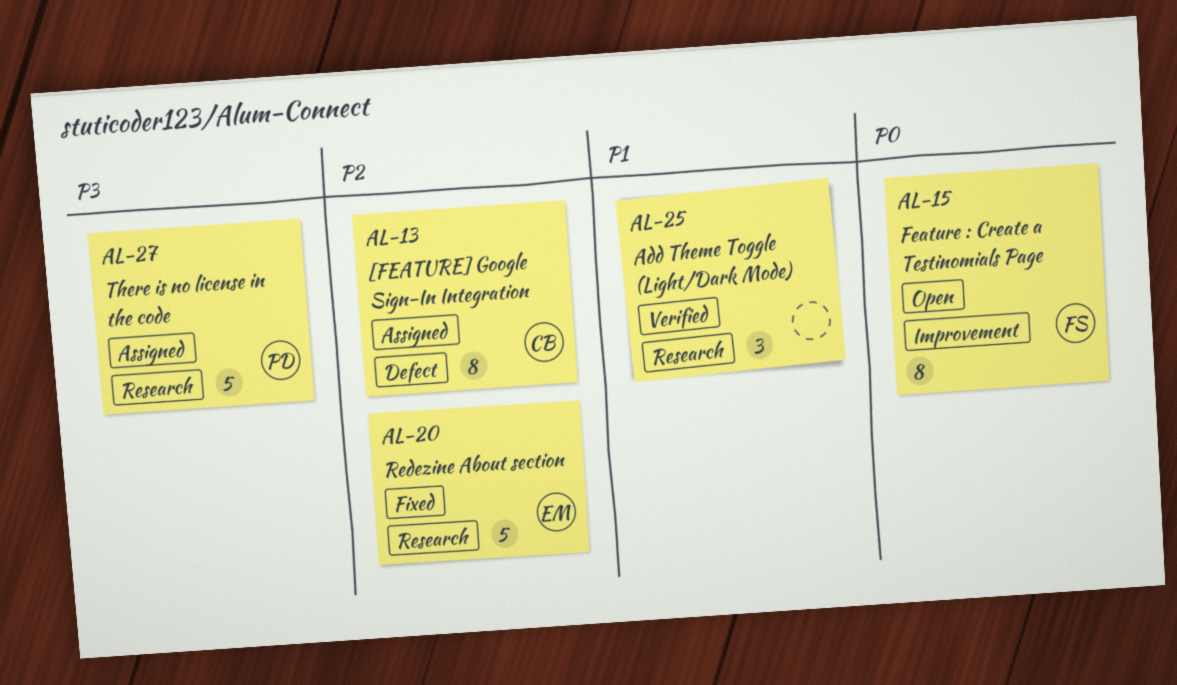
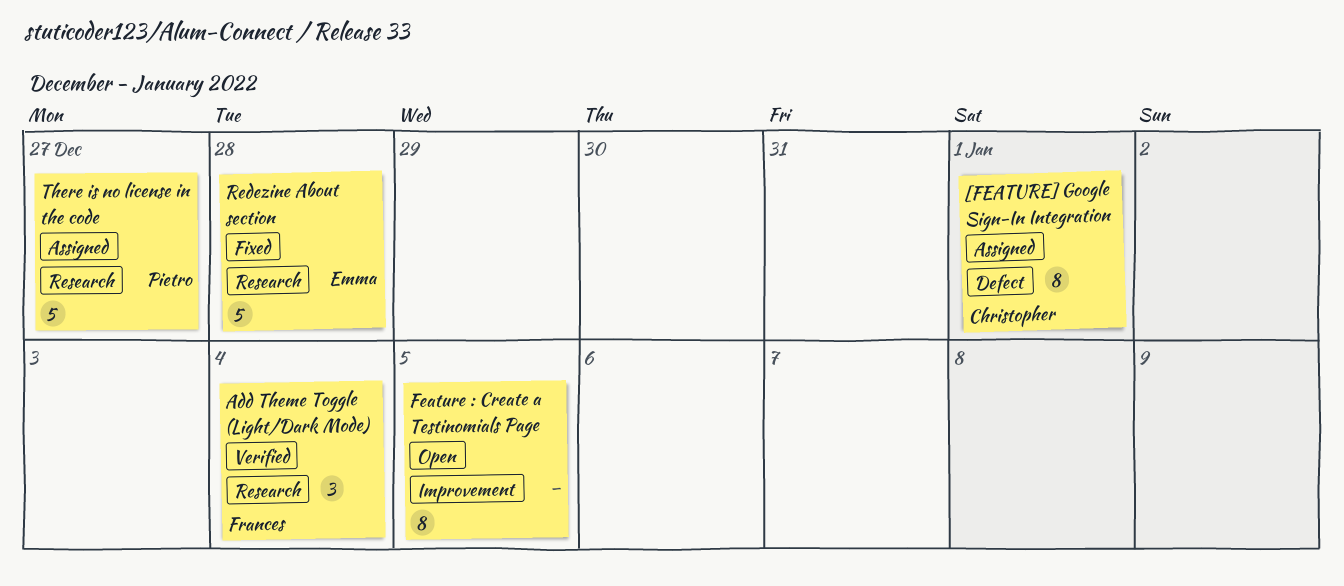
Add Theme Toggle (Light/Dark Mode), owner: none -> Frances
Feature : Create a Testinomials Page, owner: Frances -> none

